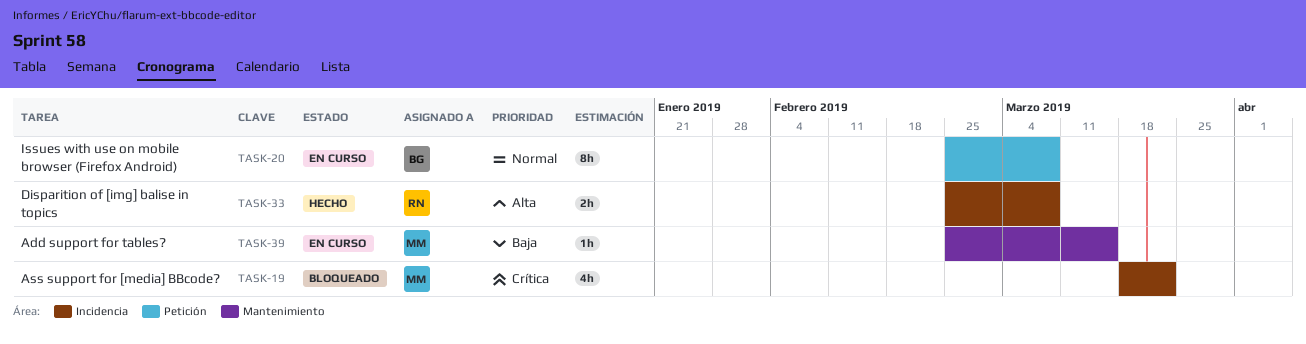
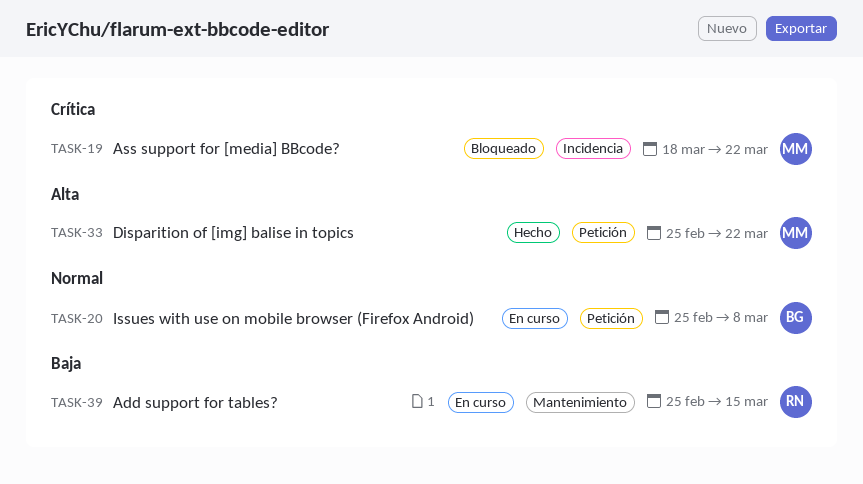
TASK-33, owner: RN -> MM
TASK-33, label: Incidencia -> Petición
TASK-33, due: Mar 8 -> Mar 22
TASK-39, owner: MM -> RN

